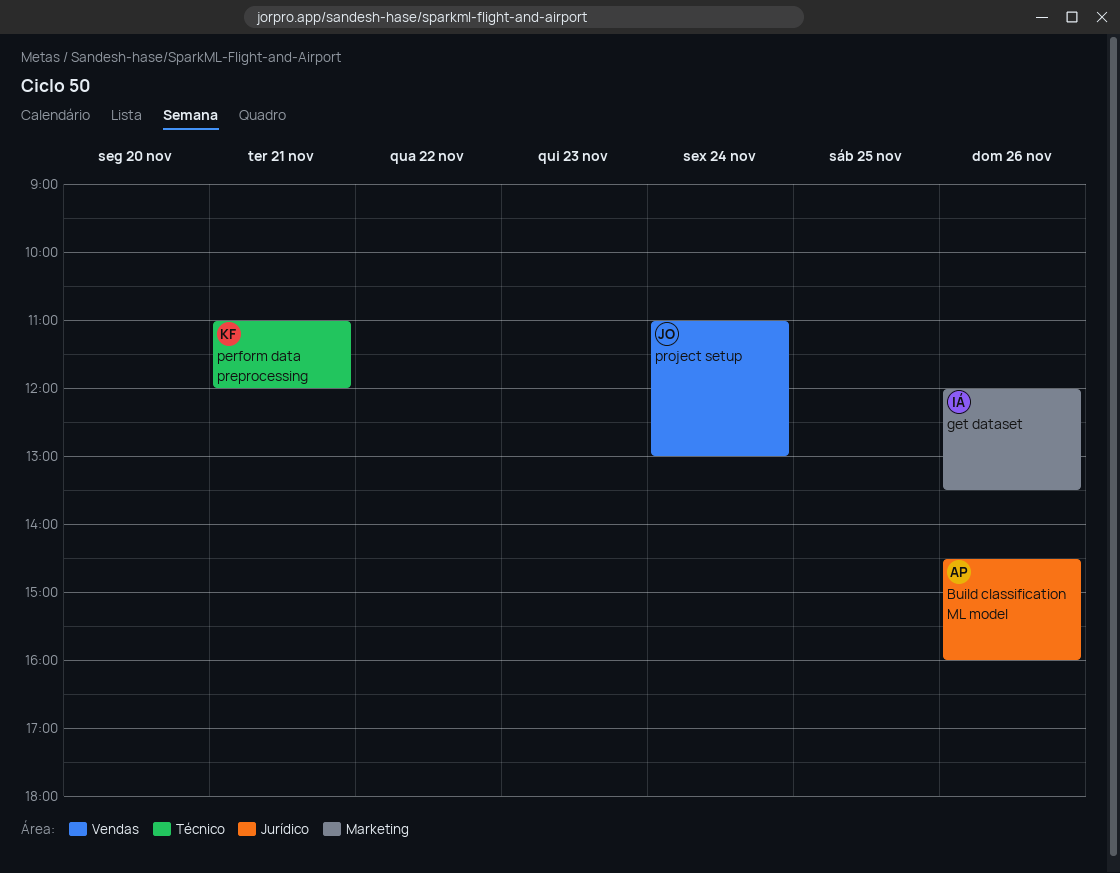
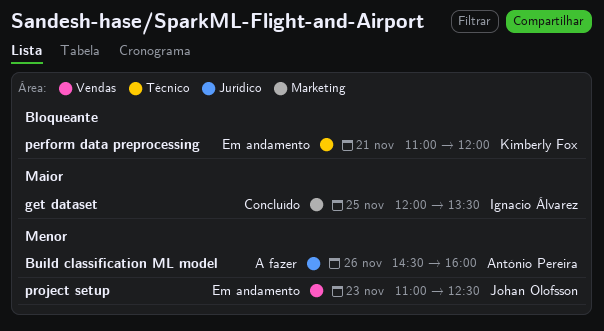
get dataset, day: Nov 26 -> Nov 25
project setup, day: Nov 24 -> Nov 23
project setup, ends: 13:00 -> 12:30

